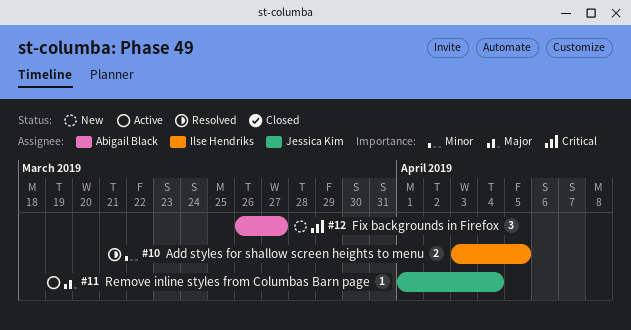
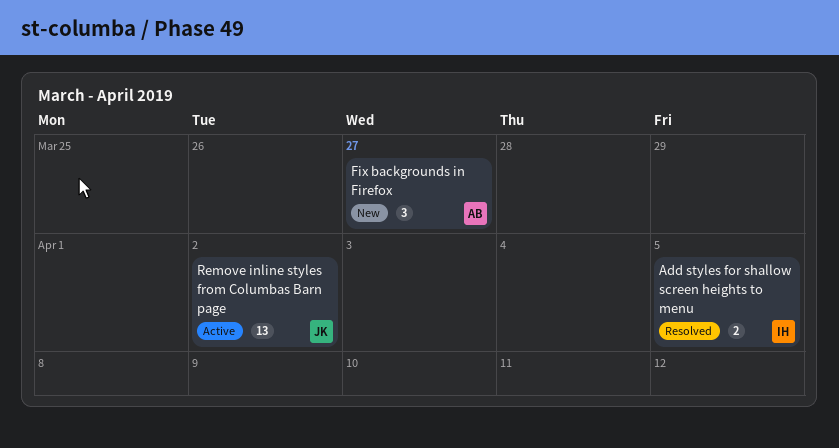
Remove inline styles from Columbas Barn page, estimate: 1 -> 13
Remove inline styles from Columbas Barn page, due: Apr 4 -> Apr 2

